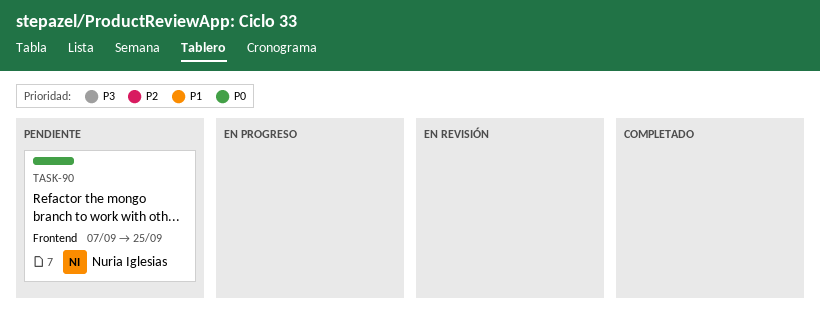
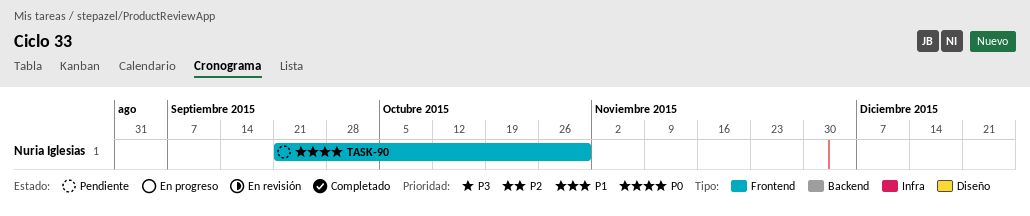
TASK-90, start: Sep 7 -> Sep 21
TASK-90, due: Sep 25 -> Oct 30

